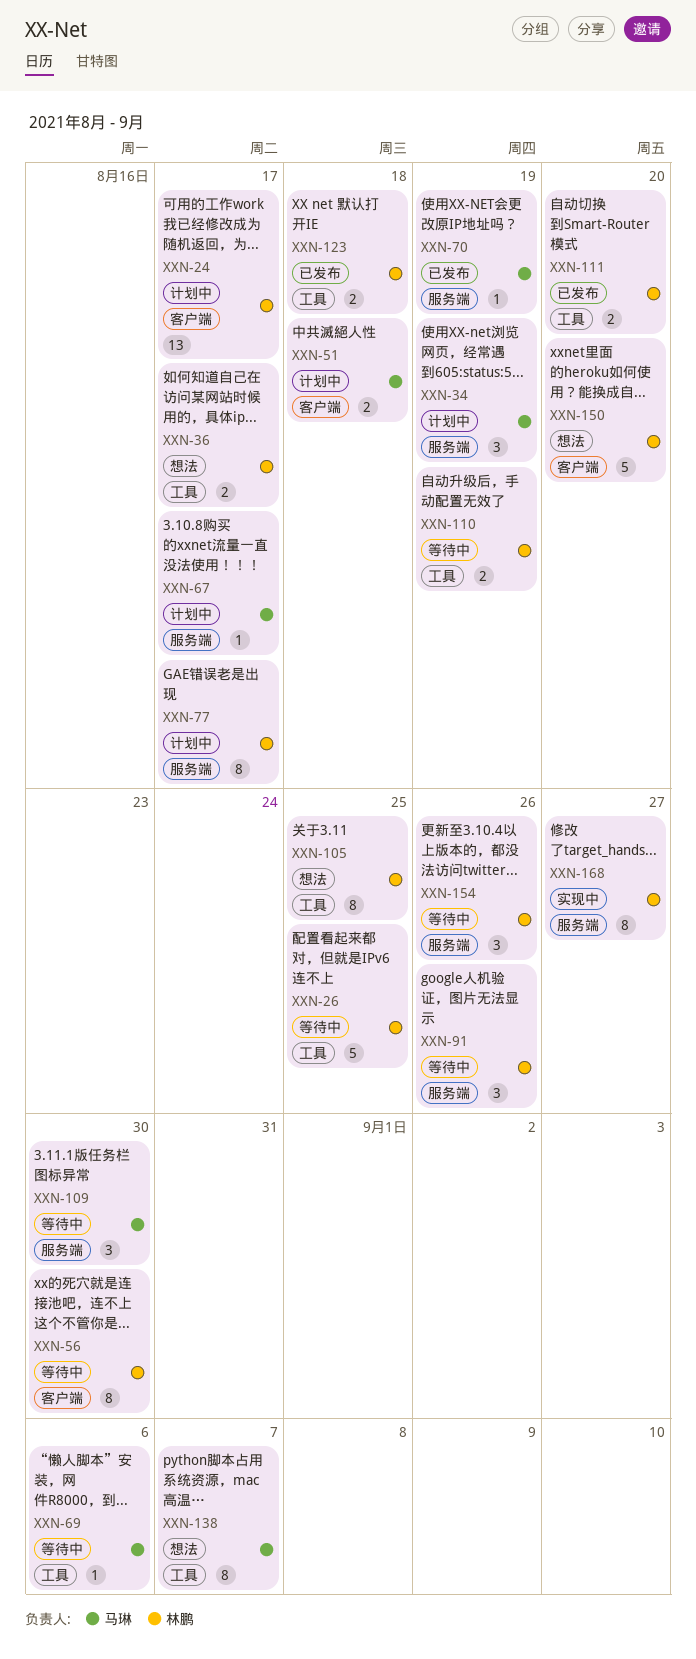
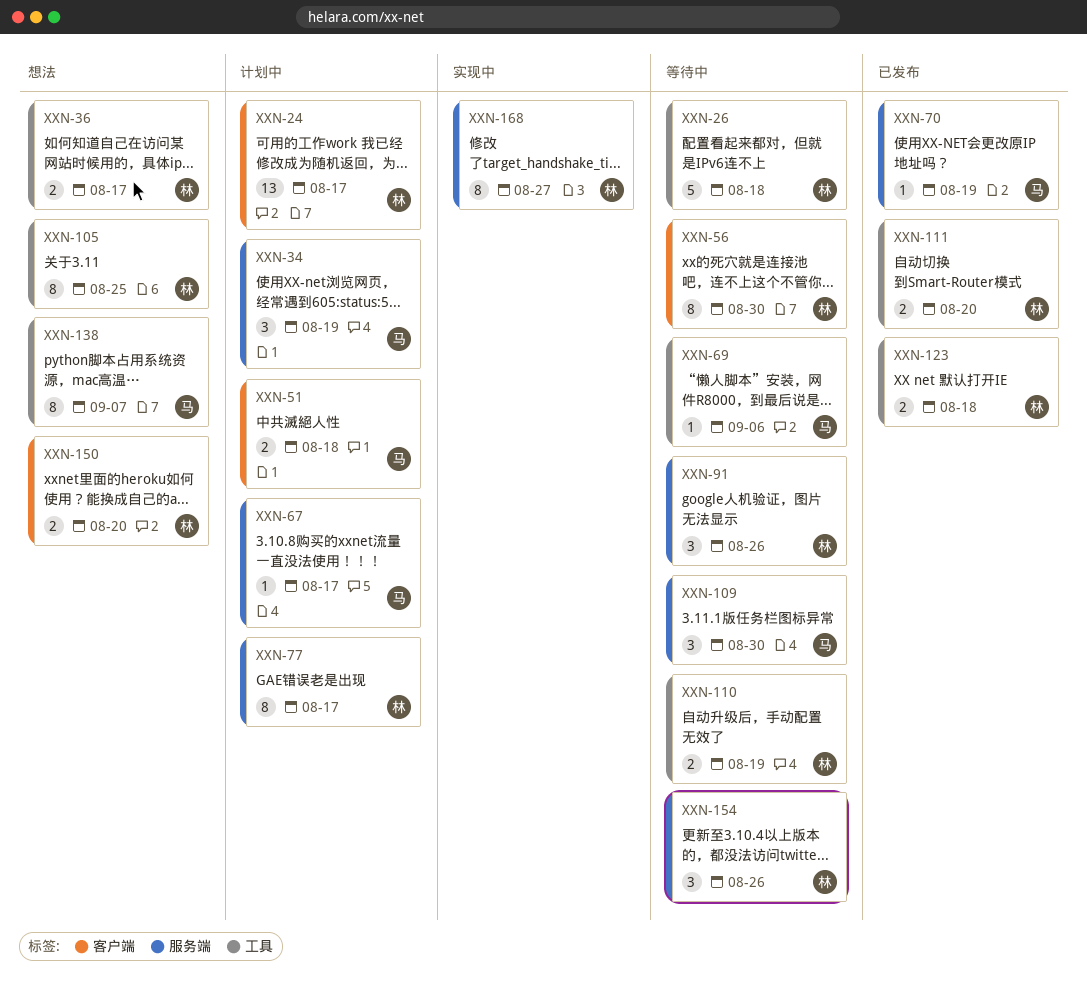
XXN-26, due: Aug 25 -> Aug 18
XXN-150, estimate: 5 -> 2

